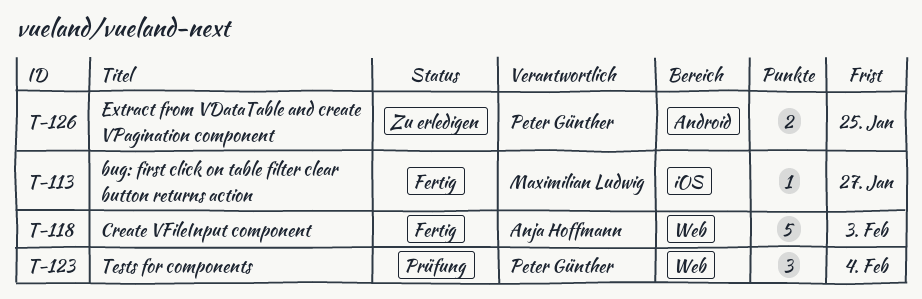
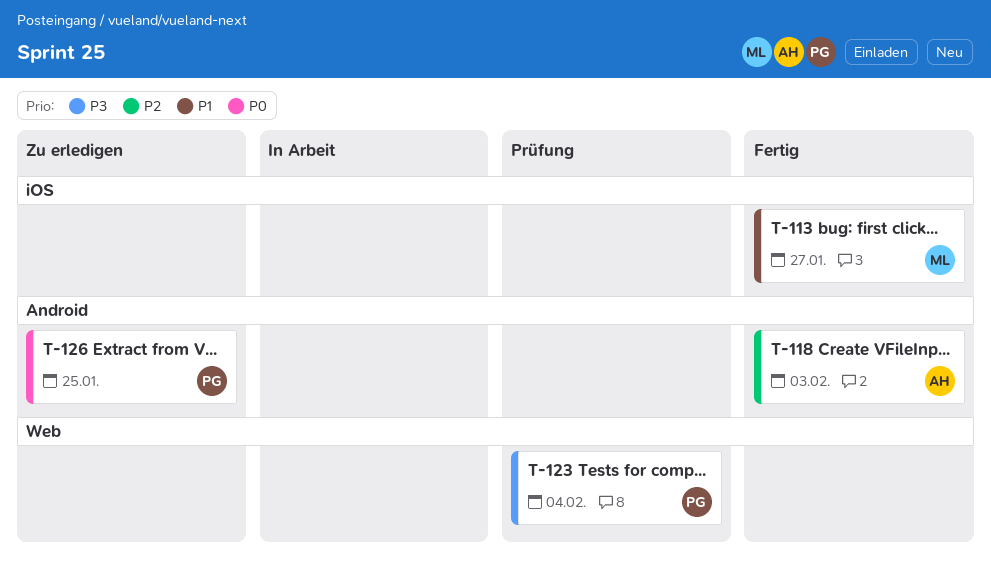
T-118, label: Web -> Android

